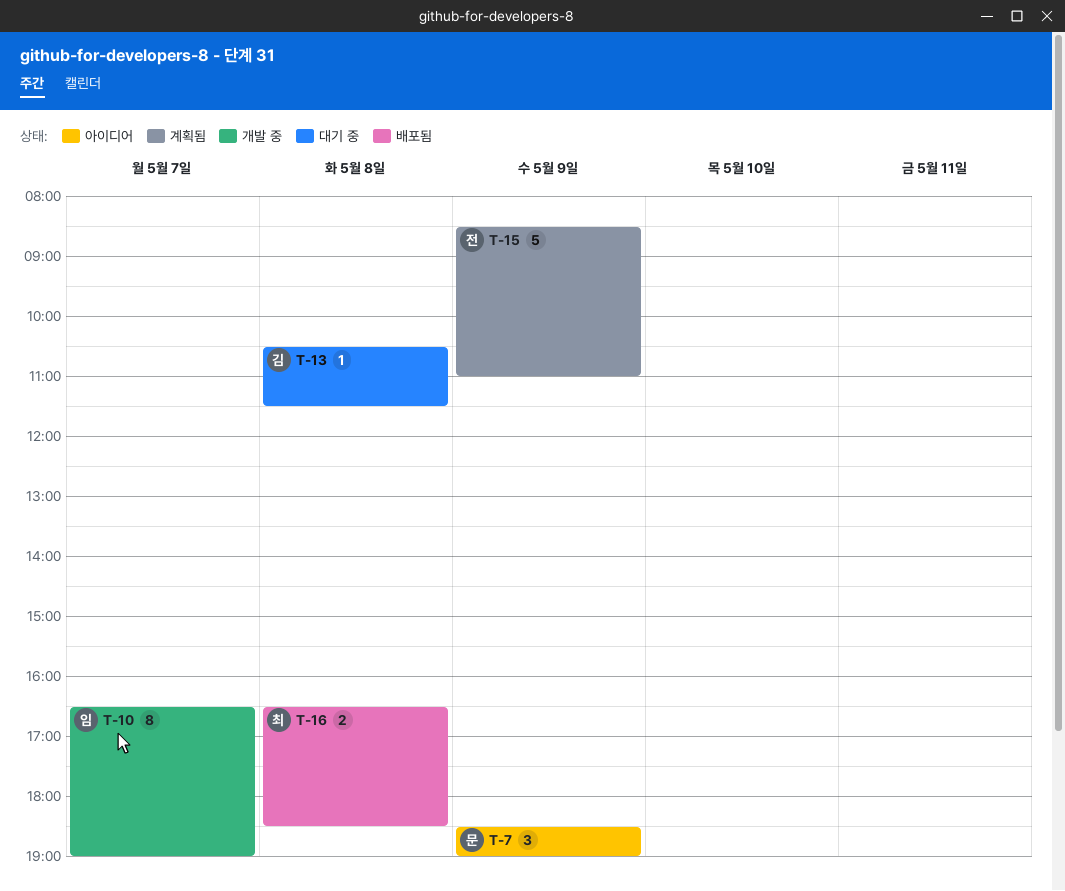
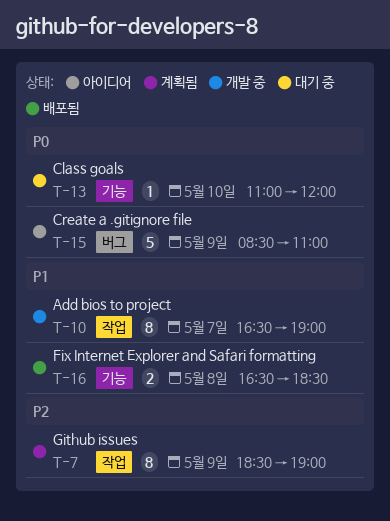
T-7, status: 아이디어 -> 계획됨
T-7, estimate: 3 -> 8
T-13, day: May 8 -> May 10
T-13, begins: 10:30 -> 11:00
T-13, ends: 11:30 -> 12:00
T-15, status: 계획됨 -> 아이디어

